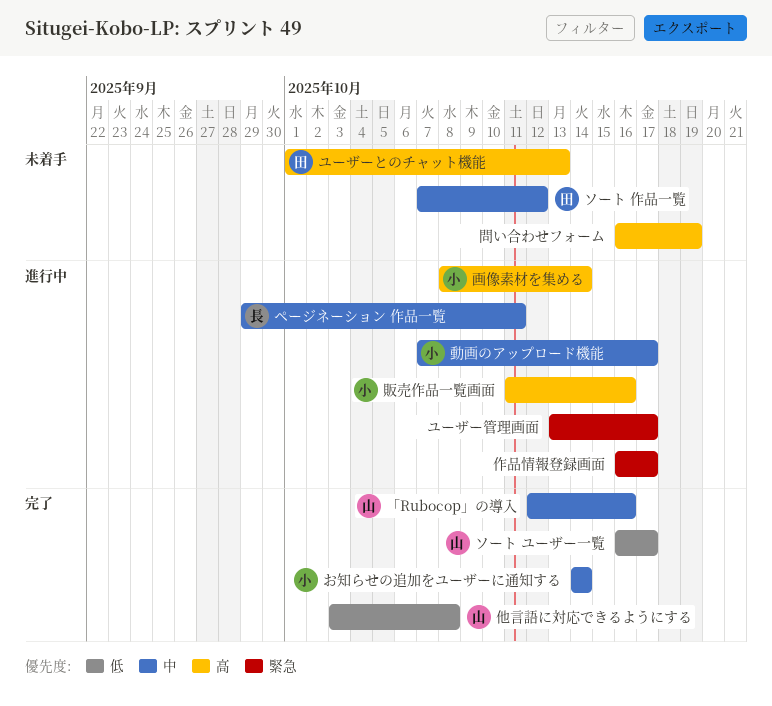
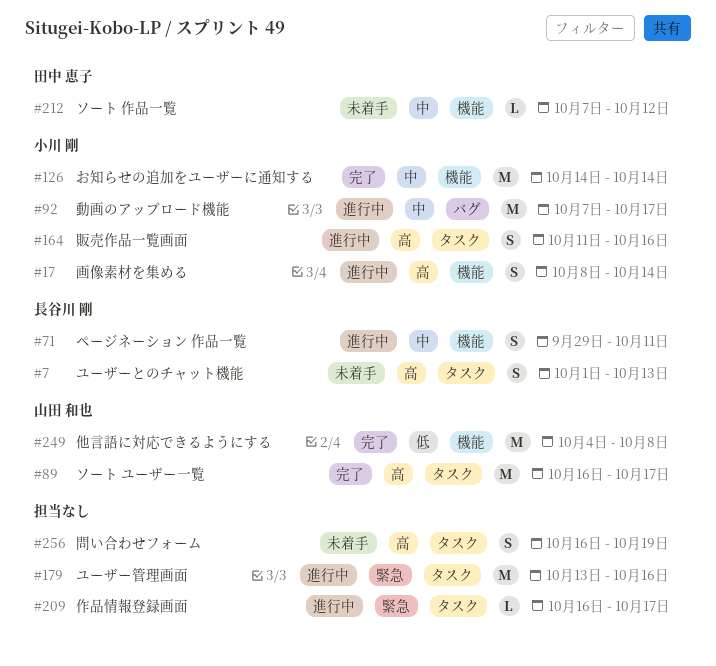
「Rubocop」の導入: present -> none
ソート ユーザー一覧, priority: 低 -> 高
ユーザーとのチャット機能, owner: 田中 恵子 -> 長谷川 剛
ユーザー管理画面, due: Oct 17 -> Oct 16
他言語に対応できるようにする, start: Oct 3 -> Oct 4

